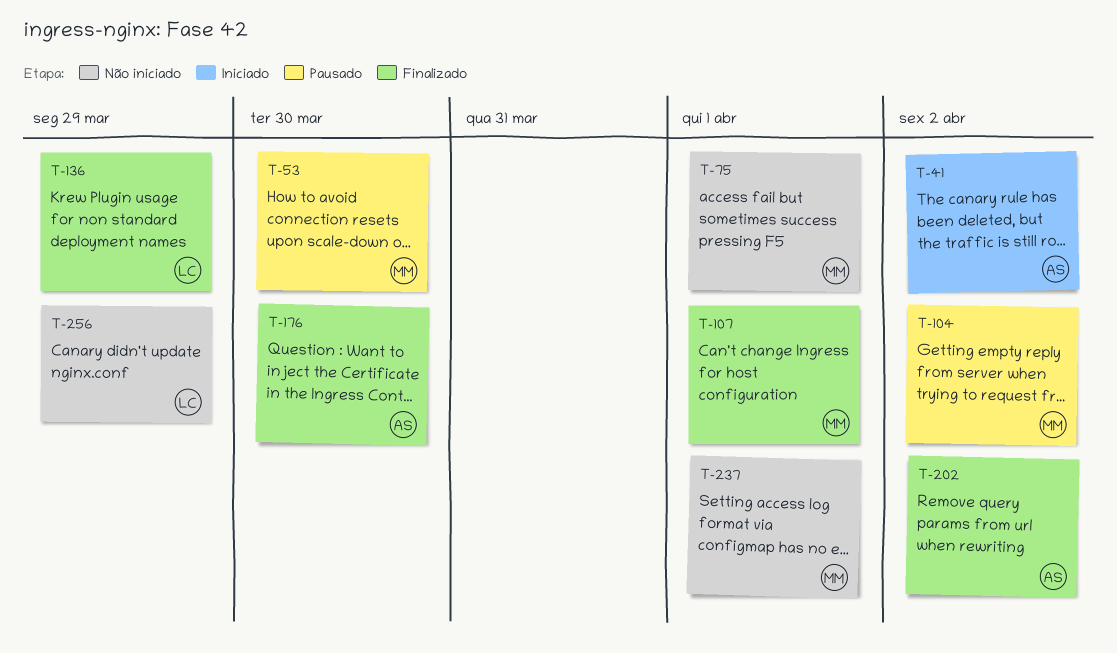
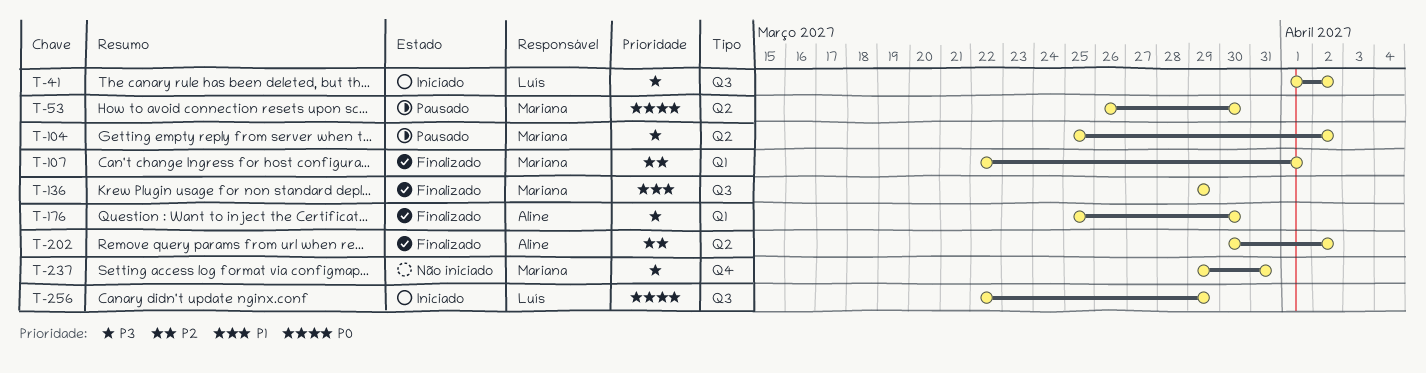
T-41, owner: Aline -> Luís
T-75: present -> none
T-136, owner: Luís -> Mariana
T-237, due: Apr 1 -> Mar 31
T-256, status: Não iniciado -> Iniciado

